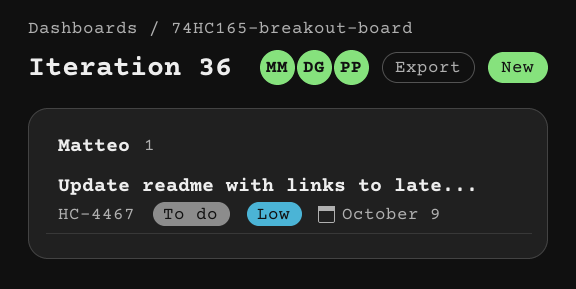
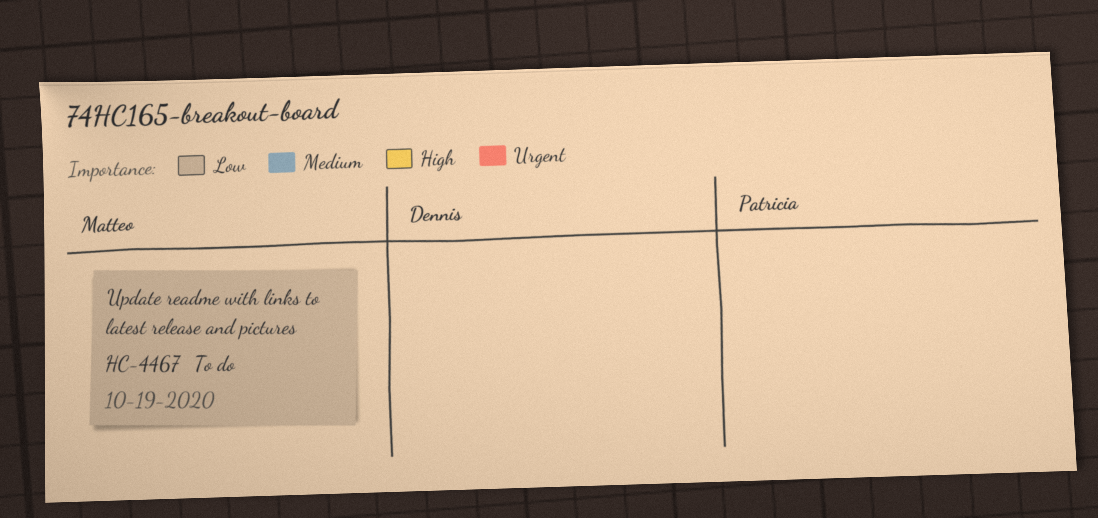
HC-4467, due: Oct 9 -> Oct 19

